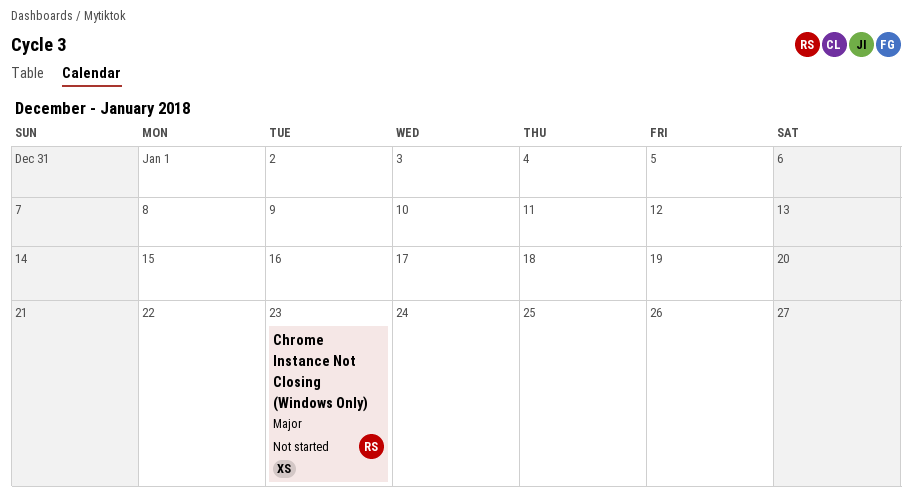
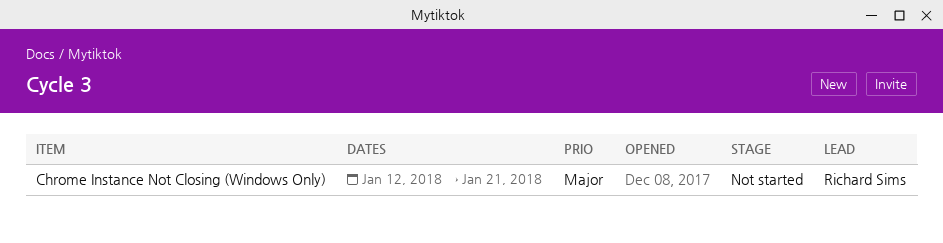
Chrome Instance Not Closing (Windows Only), due: Jan 23 -> Jan 21

